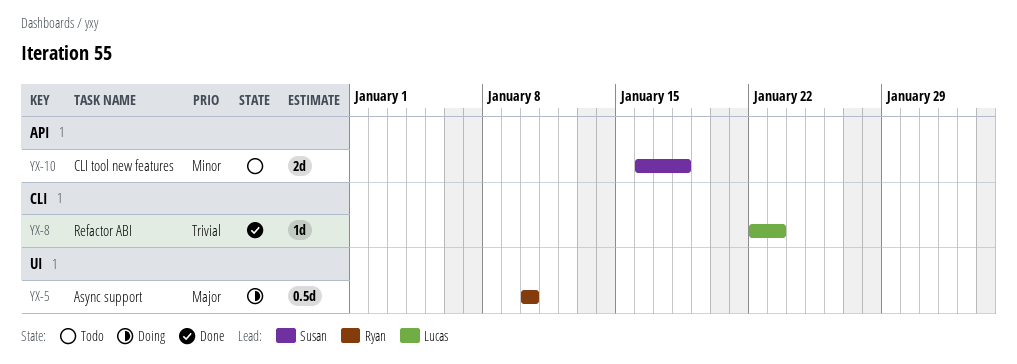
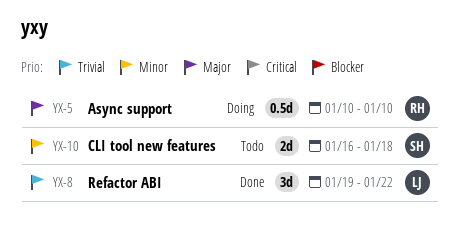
YX-8, estimate: 1d -> 3d
YX-8, start: Jan 22 -> Jan 19
YX-8, due: Jan 23 -> Jan 22

